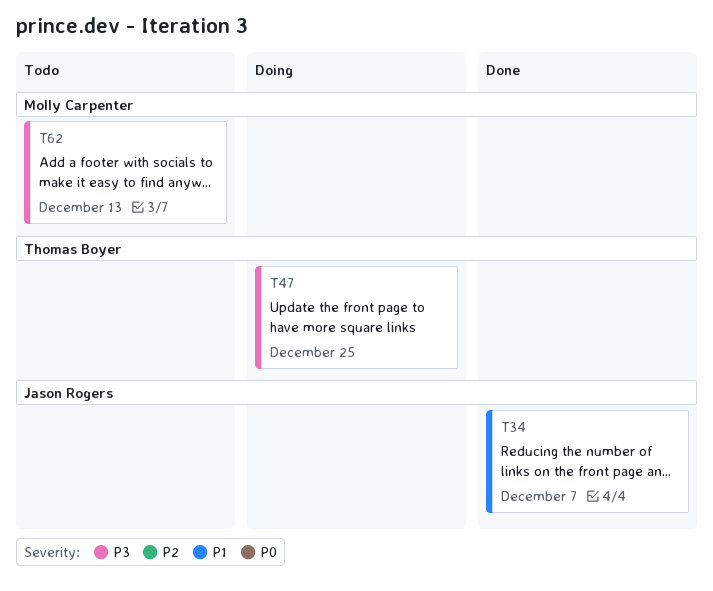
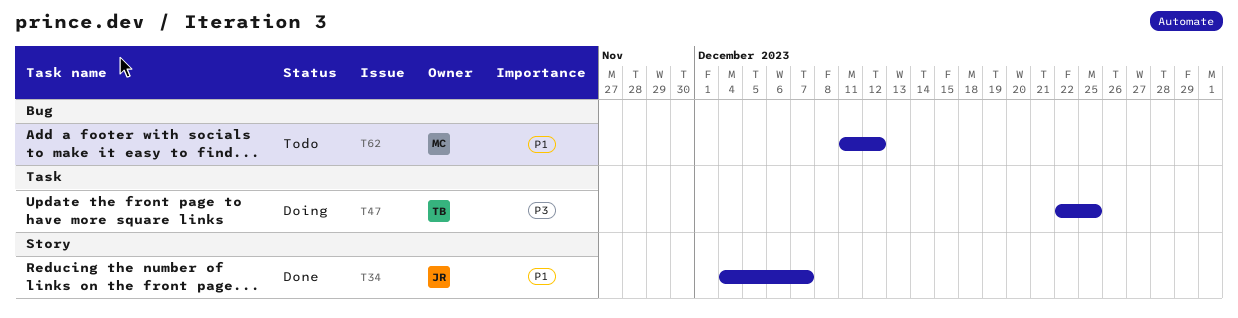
T62, priority: P3 -> P1
T62, due: Dec 13 -> Dec 12

